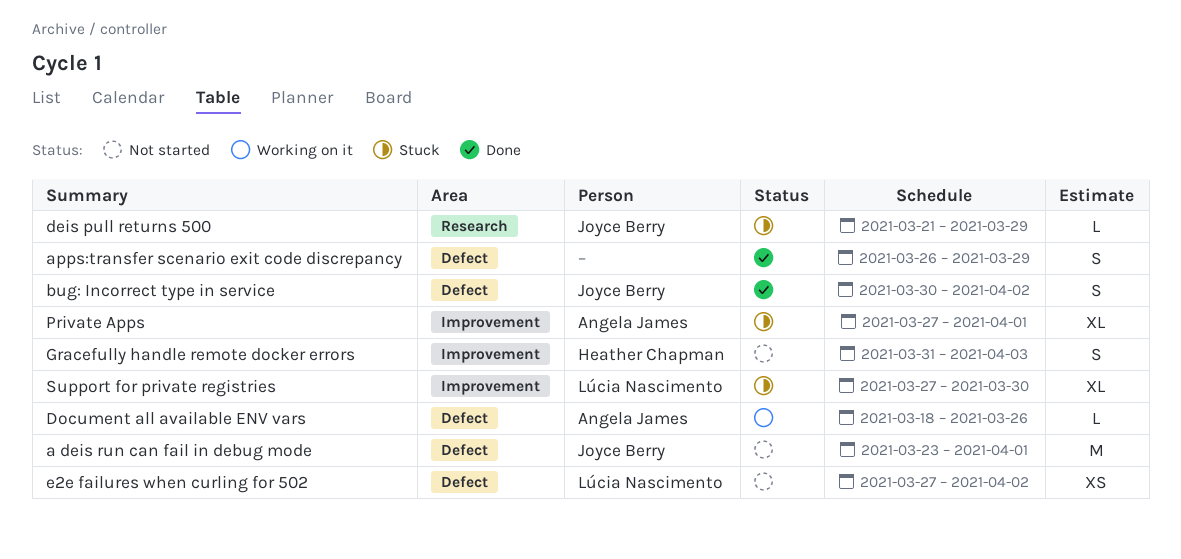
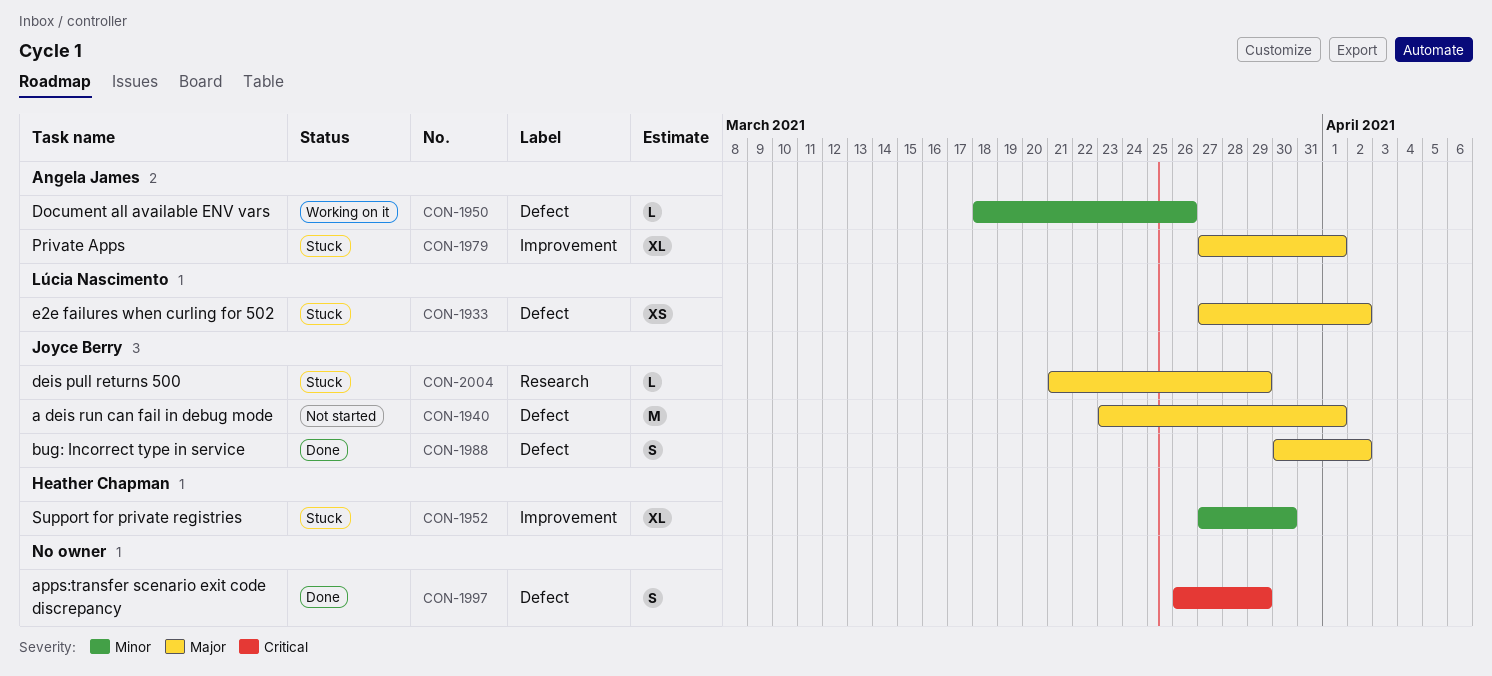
e2e failures when curling for 502, status: Not started -> Stuck
Gracefully handle remote docker errors: present -> none
Support for private registries, owner: Lúcia Nascimento -> Heather Chapman

